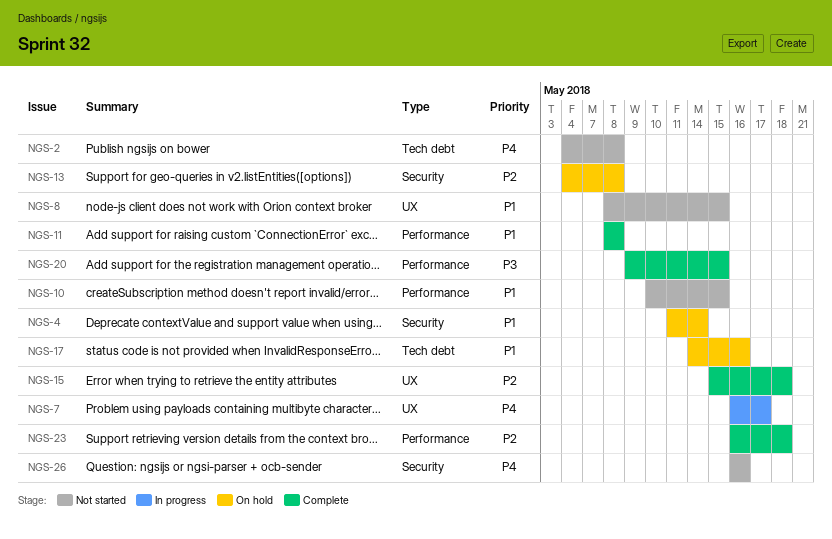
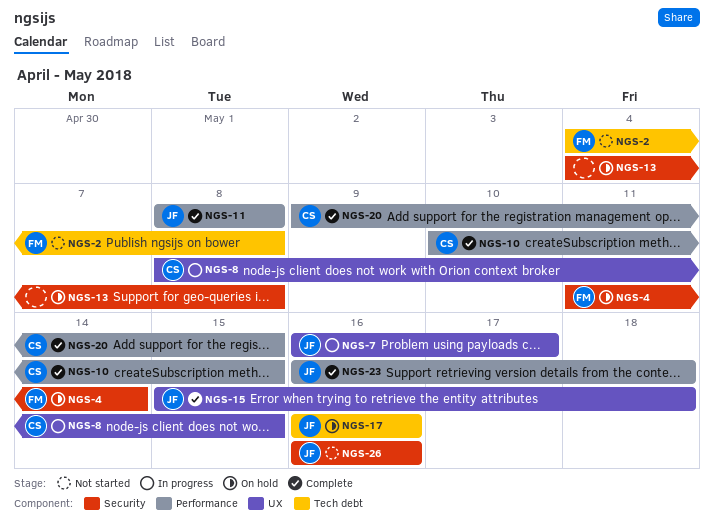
NGS-8, status: Not started -> In progress
NGS-10, status: Not started -> Complete
NGS-17, start: May 14 -> May 16

